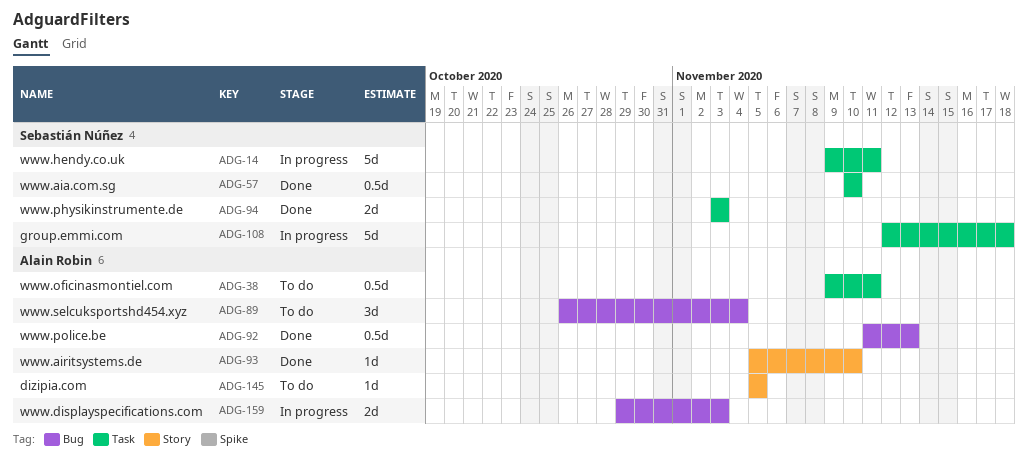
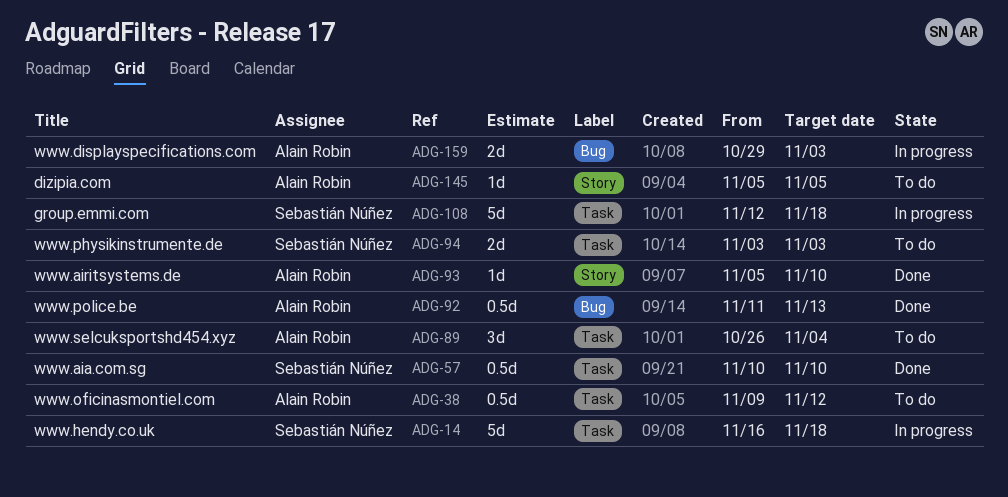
ADG-14, start: Nov 9 -> Nov 16
ADG-14, due: Nov 11 -> Nov 18
ADG-38, due: Nov 11 -> Nov 12
ADG-89, label: Bug -> Task
ADG-94, status: Done -> To do

